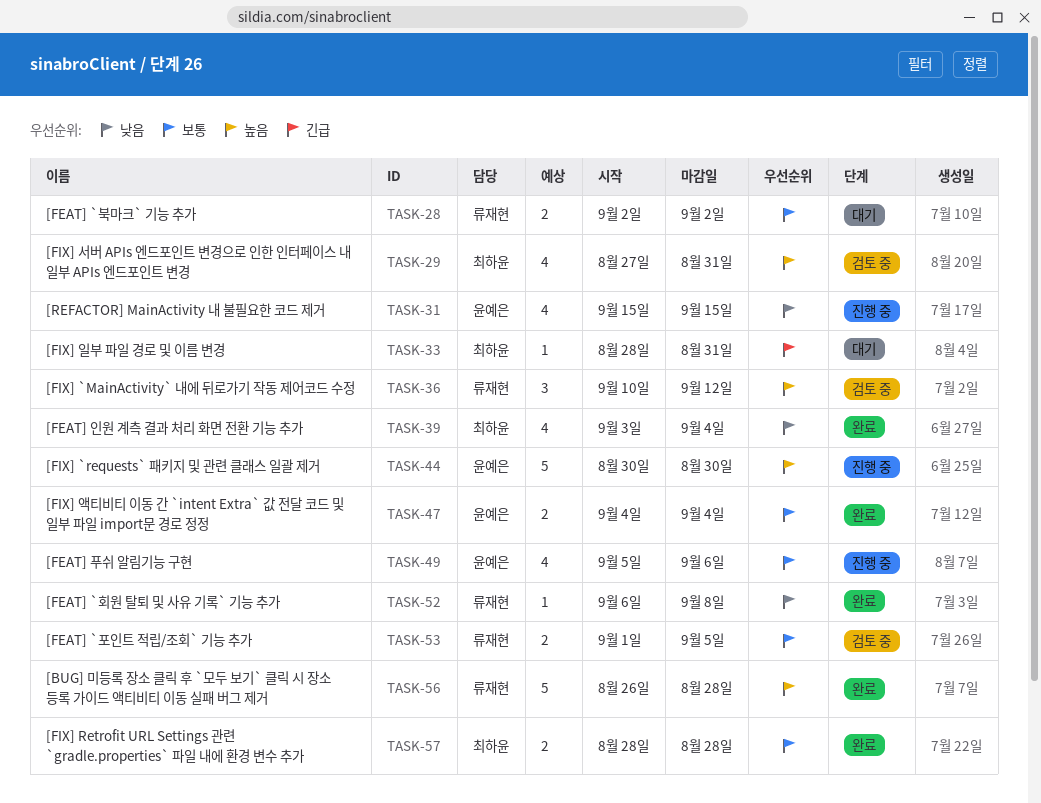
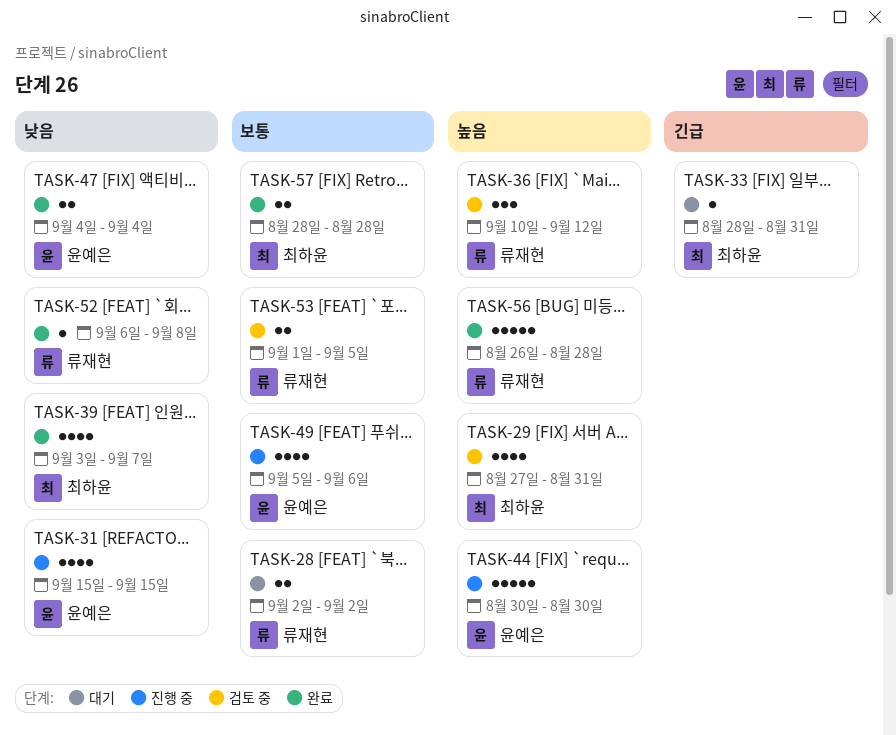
TASK-39, due: Sep 4 -> Sep 7
TASK-47, priority: 보통 -> 낮음

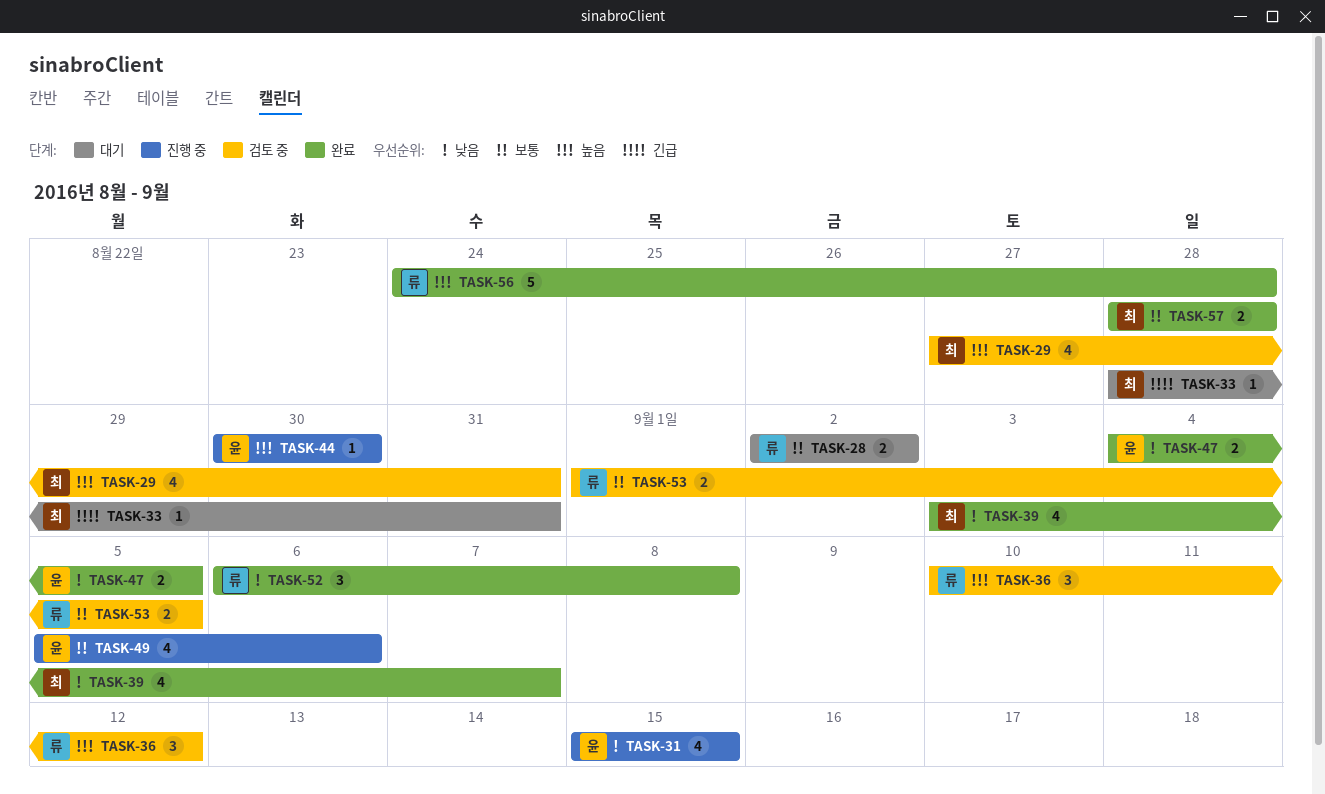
TASK-44, estimate: 5 -> 1
TASK-47, due: Sep 4 -> Sep 5
TASK-52, estimate: 1 -> 3
TASK-56, start: Aug 26 -> Aug 24

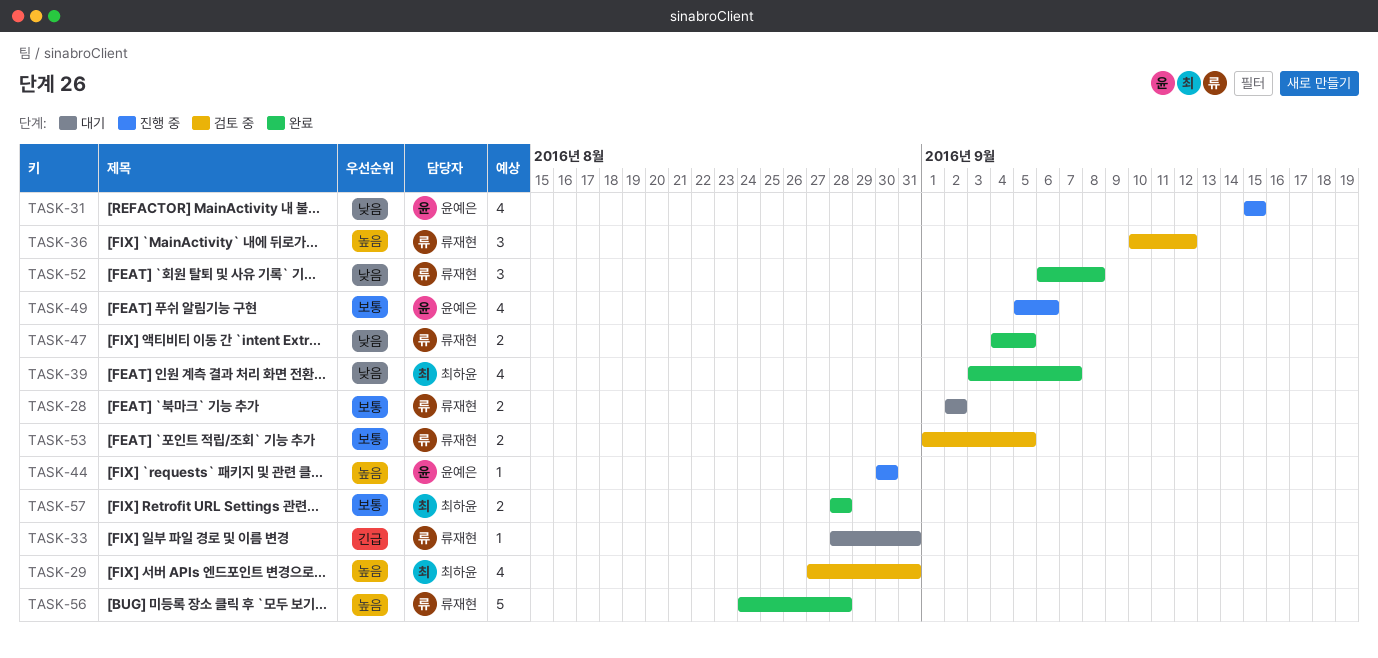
TASK-33, owner: 최하윤 -> 류재현
TASK-47, owner: 윤예은 -> 류재현

